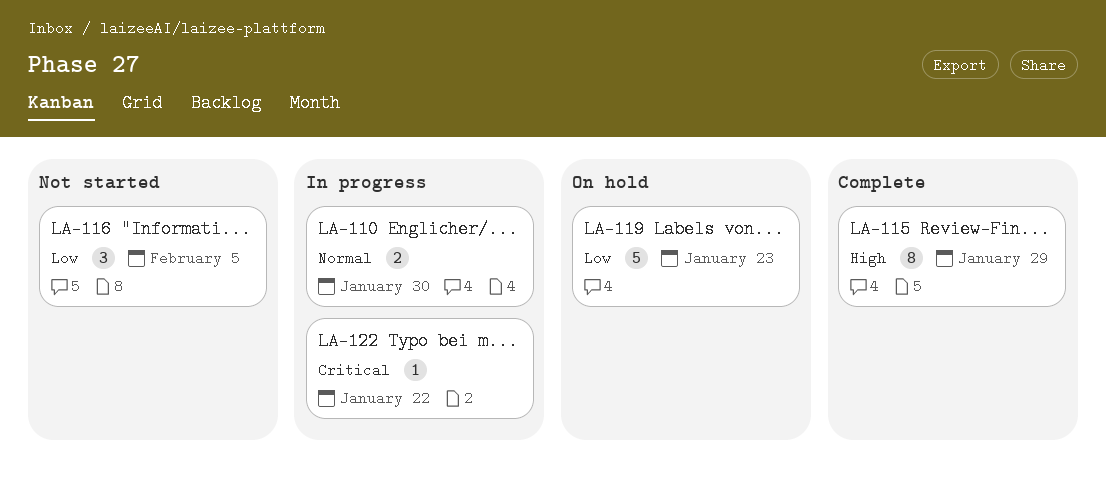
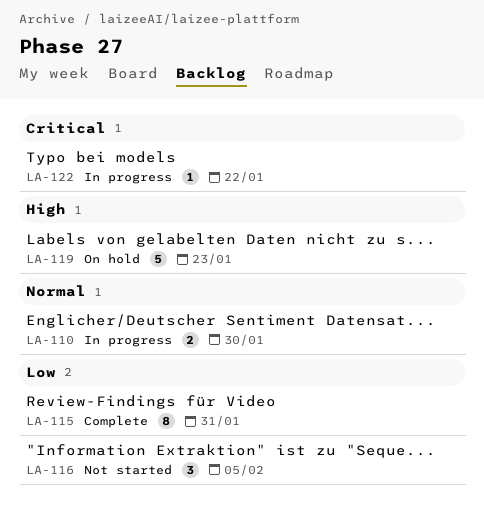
LA-115, priority: High -> Low
LA-115, due: Jan 29 -> Jan 31
LA-119, priority: Low -> High

